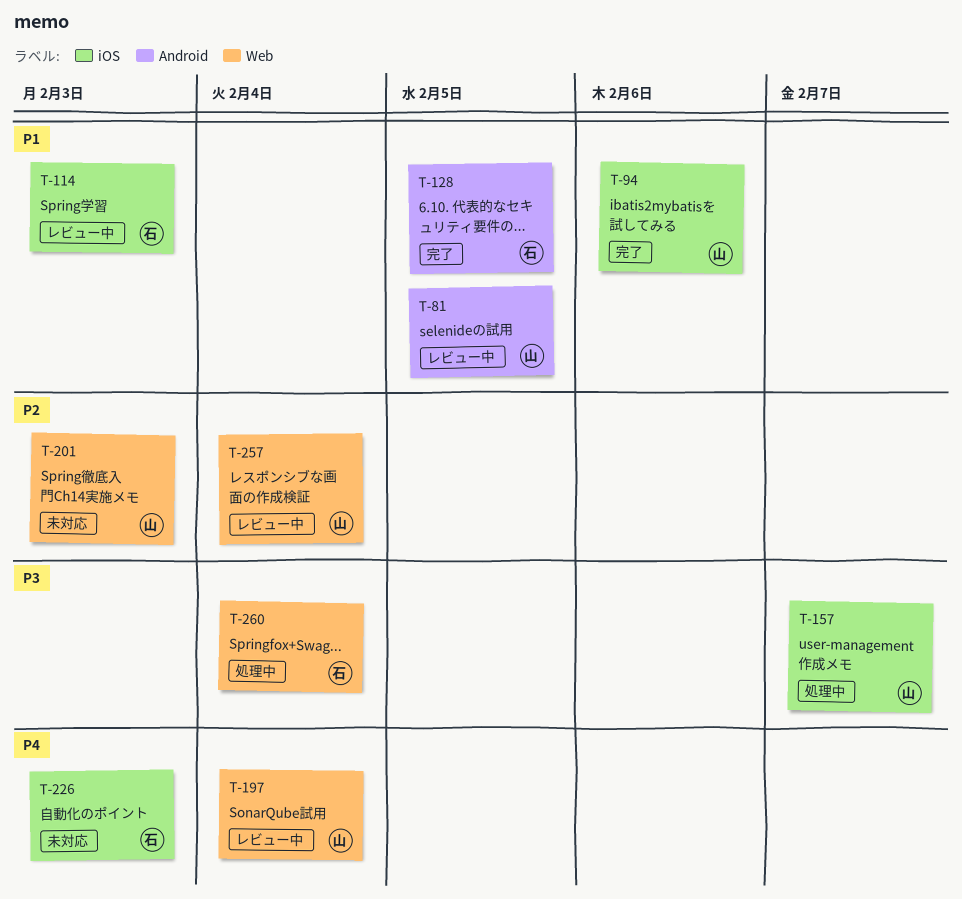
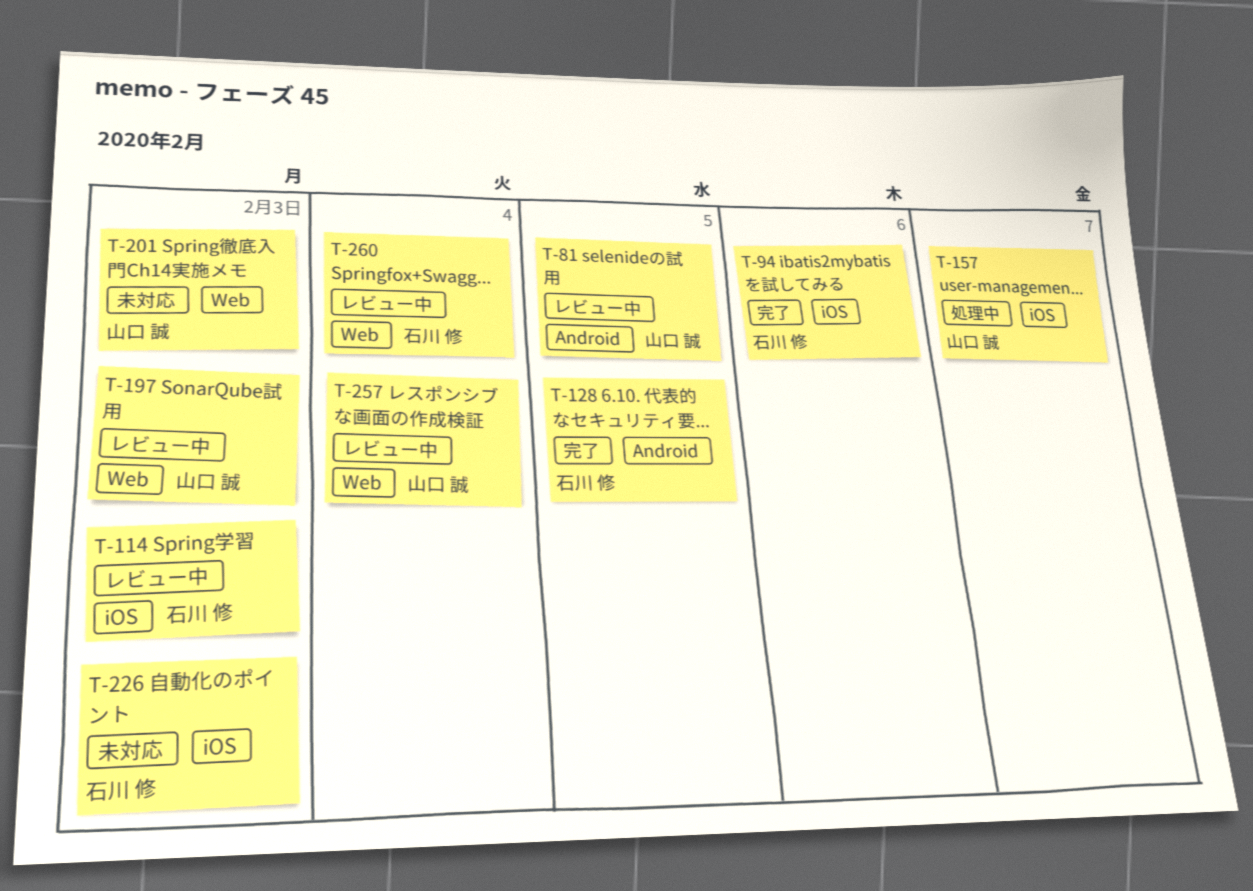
T-94, owner: 山口 誠 -> 石川 修
T-197, due: Feb 4 -> Feb 3
T-260, status: 処理中 -> レビュー中

